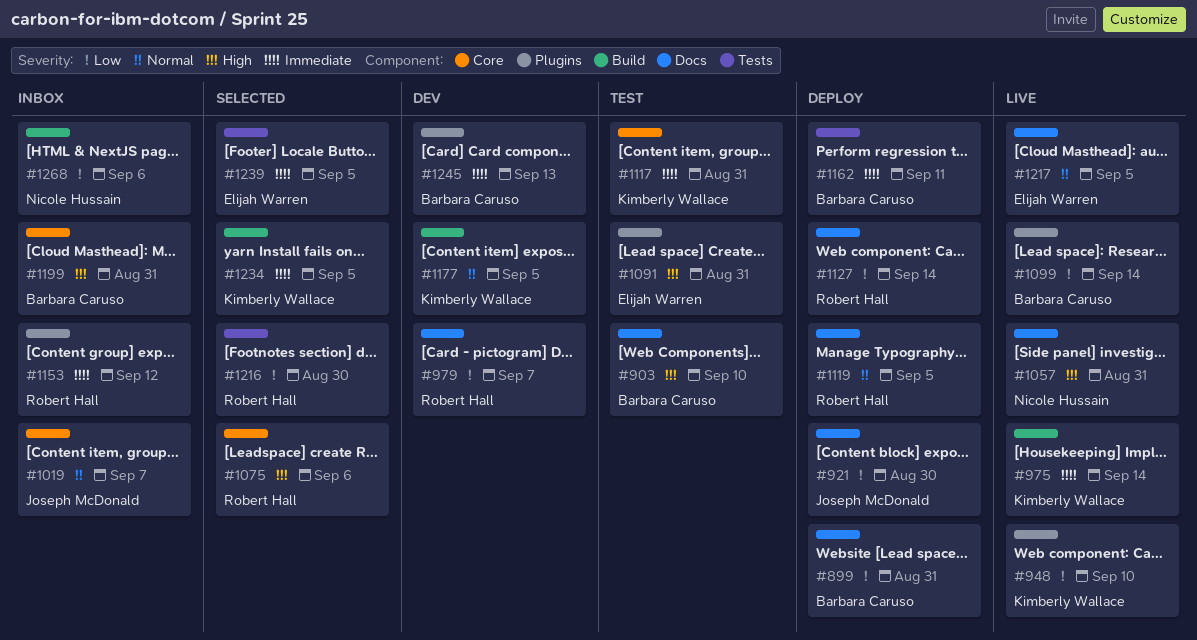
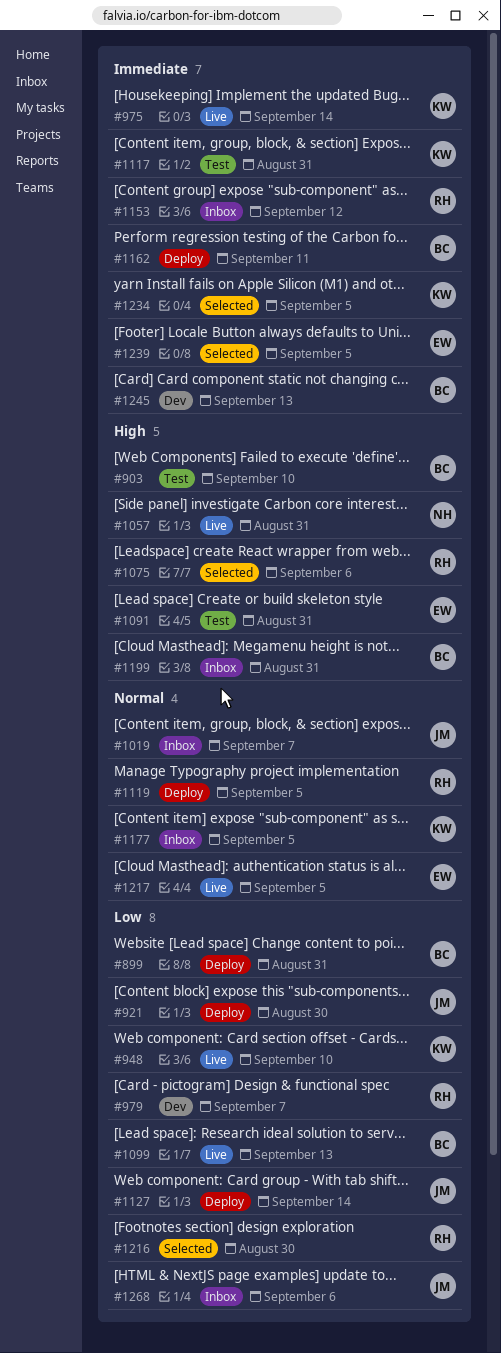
#1099, due: Sep 14 -> Sep 13
#1127, owner: Robert Hall -> Joseph McDonald
#1177, status: Dev -> Inbox
#1268, owner: Nicole Hussain -> Joseph McDonald

